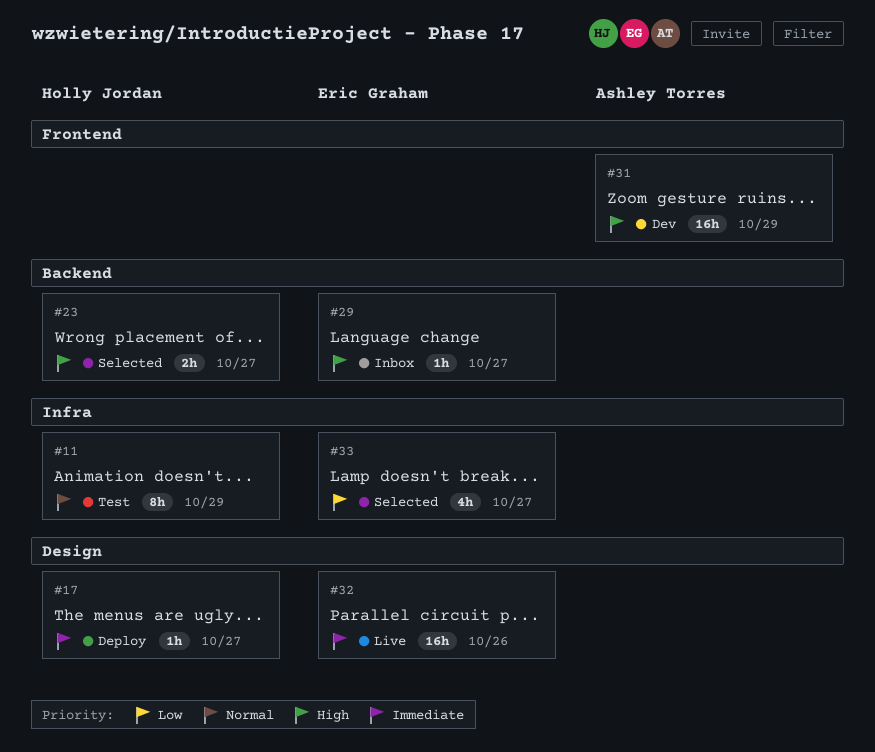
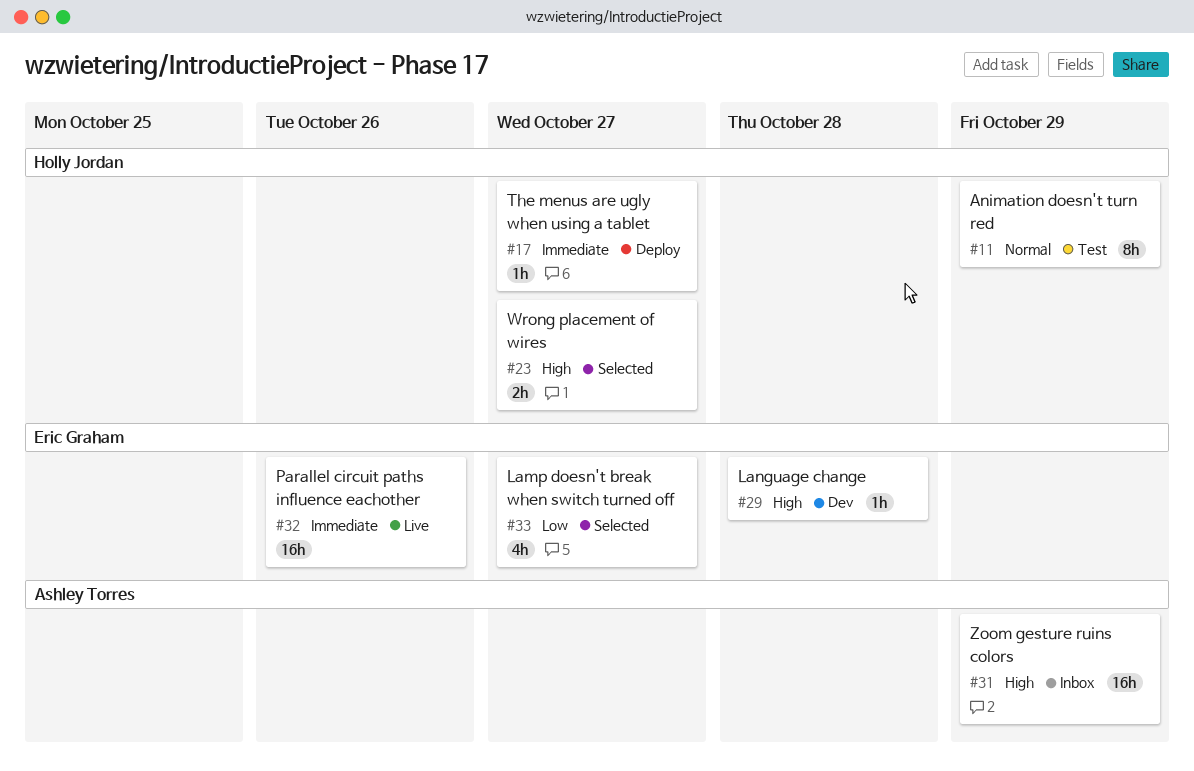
#29, status: Inbox -> Dev
#29, due: Oct 27 -> Oct 28
#31, status: Dev -> Inbox

